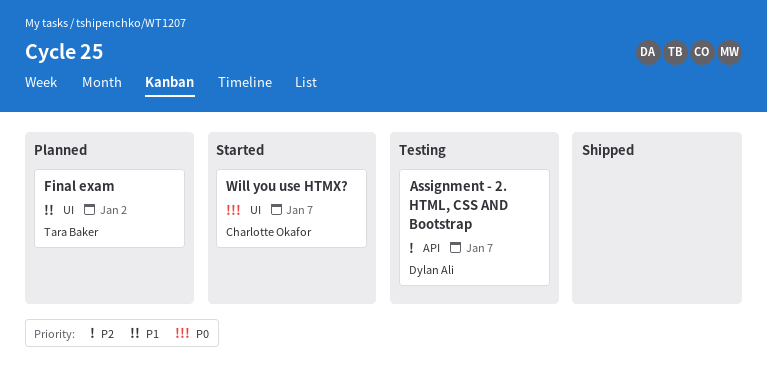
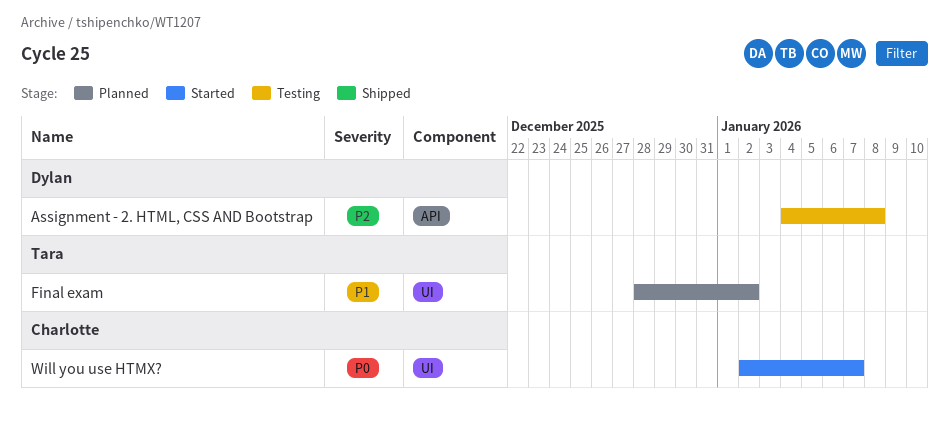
Assignment - 2. HTML, CSS AND Bootstrap, due: Jan 7 -> Jan 8

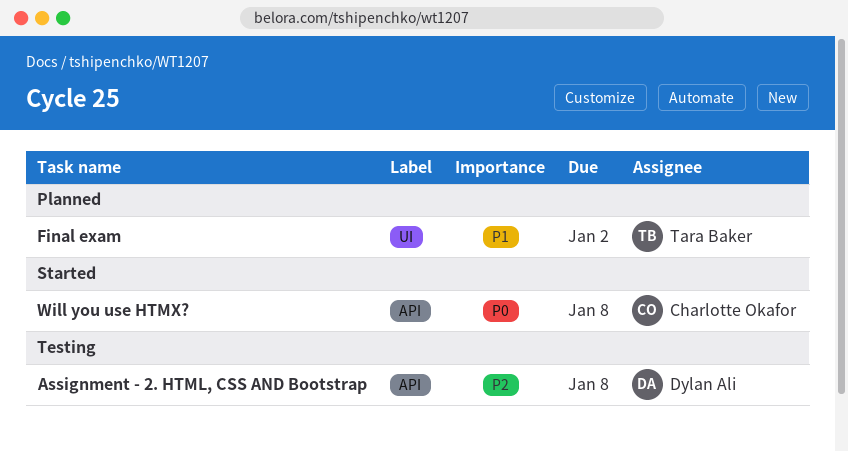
Will you use HTMX?, label: UI -> API
Will you use HTMX?, due: Jan 7 -> Jan 8

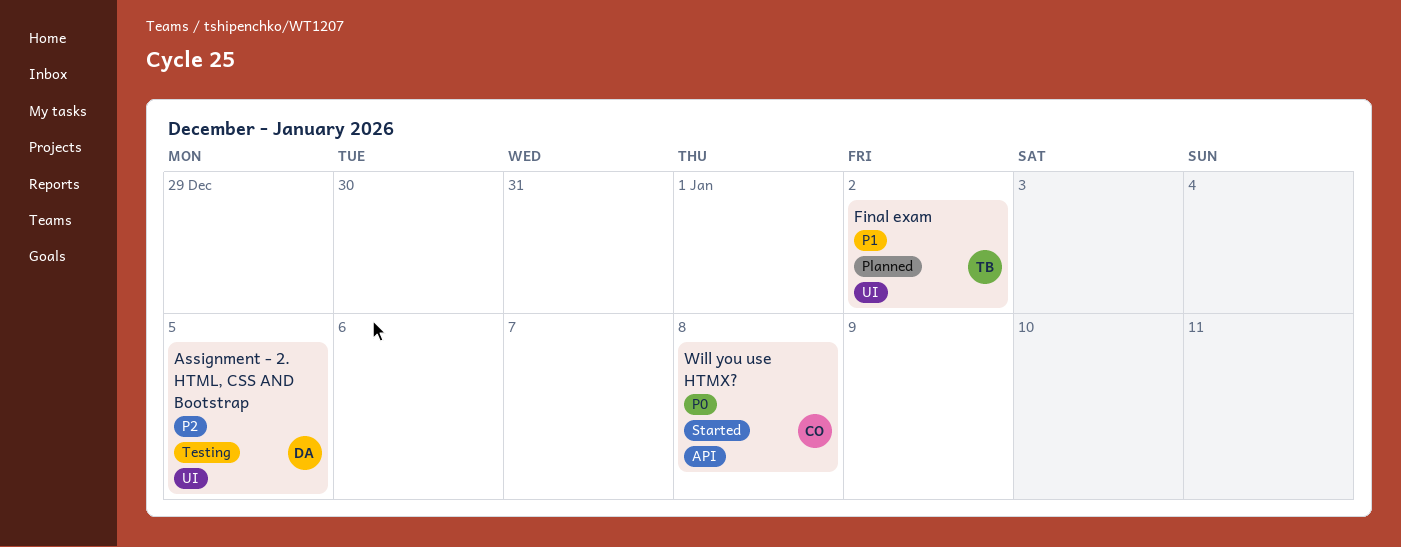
Assignment - 2. HTML, CSS AND Bootstrap, label: API -> UI
Assignment - 2. HTML, CSS AND Bootstrap, due: Jan 8 -> Jan 5

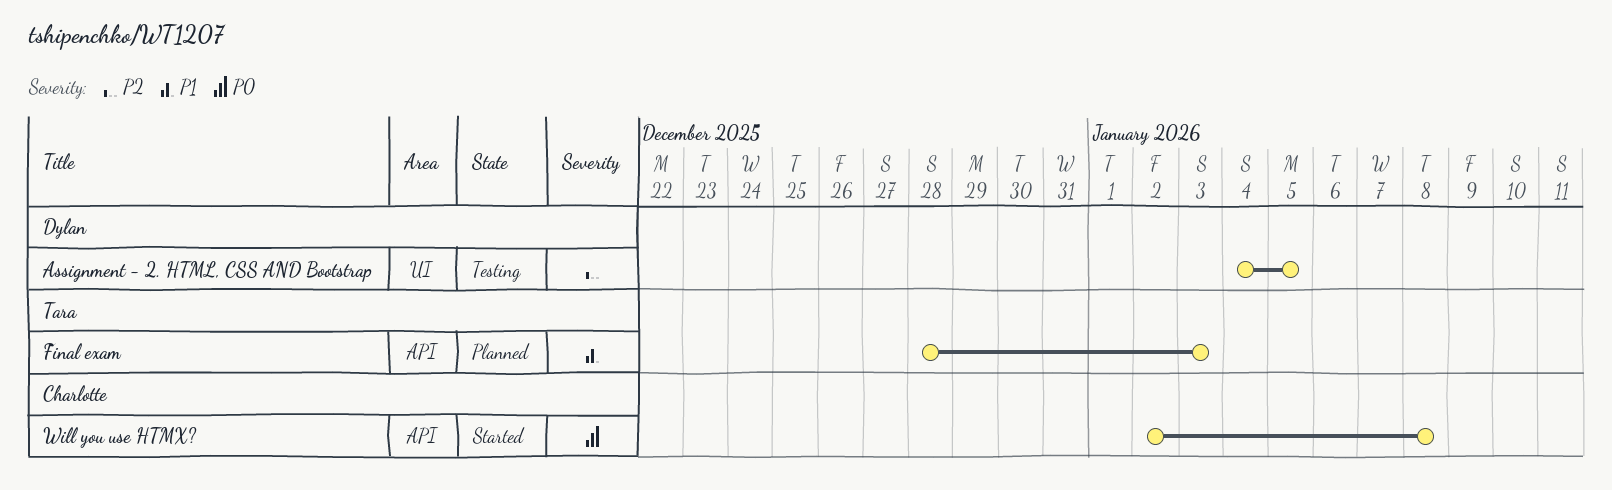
Final exam, label: UI -> API
Final exam, due: Jan 2 -> Jan 3

